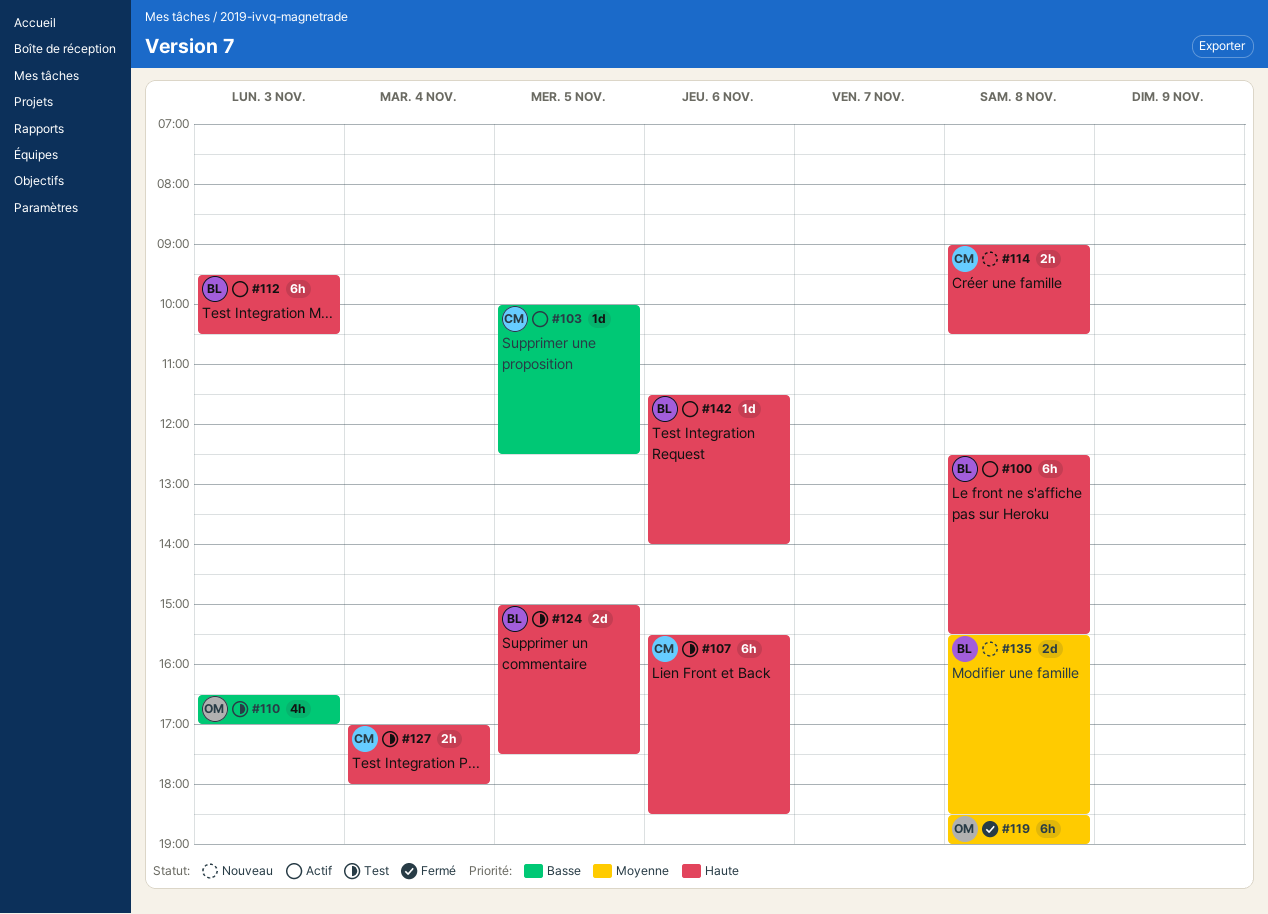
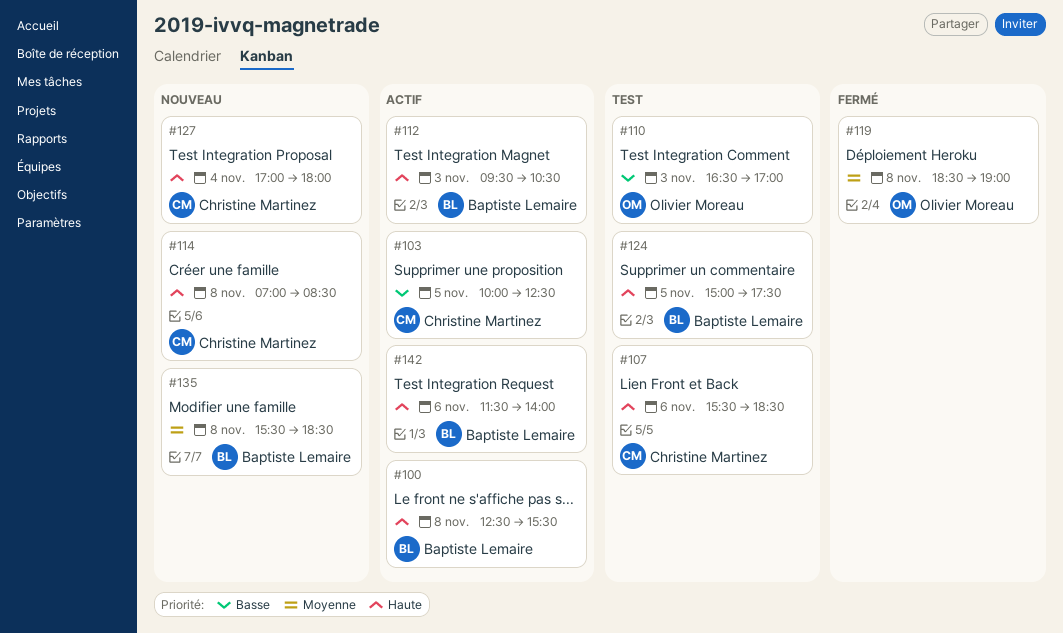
#114, begins: 09:00 -> 07:00
#114, ends: 10:30 -> 08:30
#127, status: Test -> Nouveau

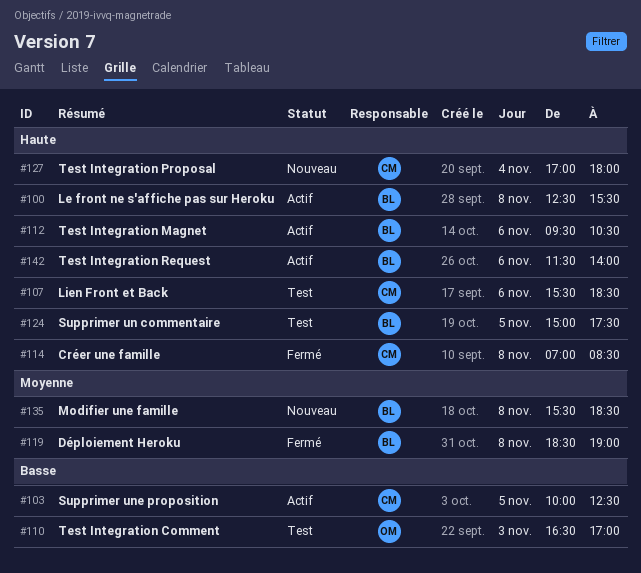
#112, day: Nov 3 -> Nov 6
#114, status: Nouveau -> Fermé
#119, owner: Olivier Moreau -> Baptiste Lemaire

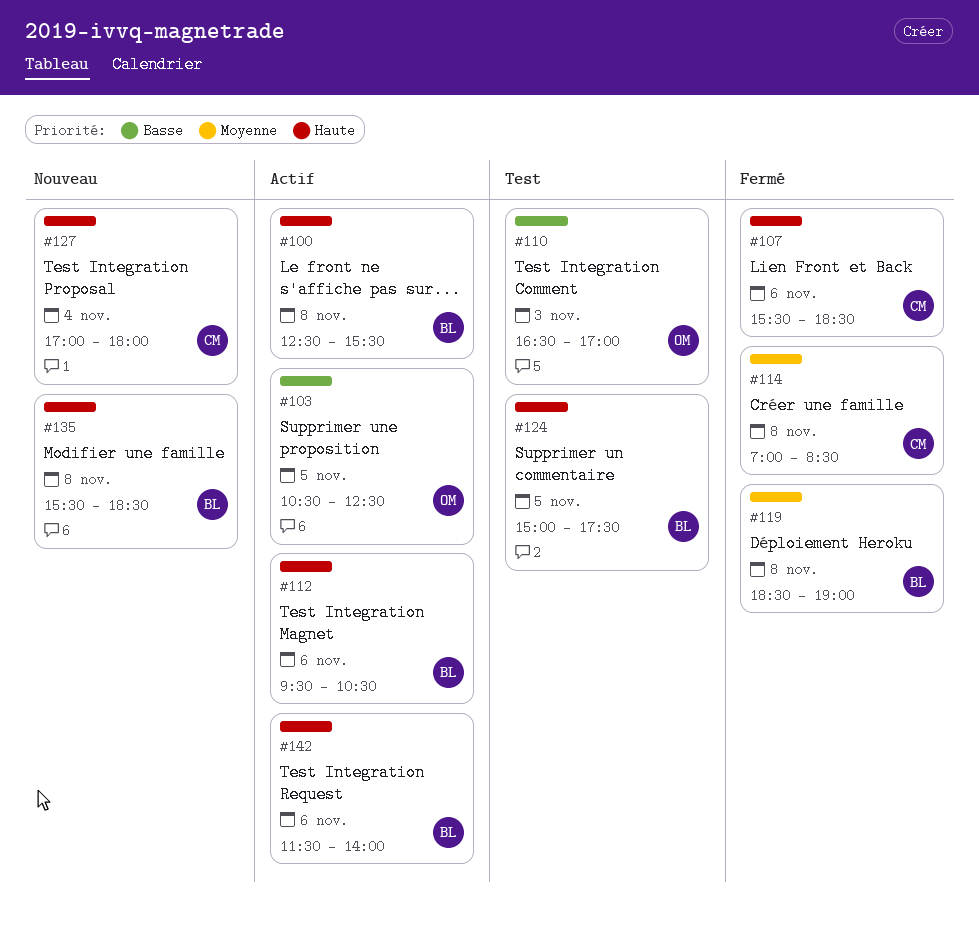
#103, owner: CM -> OM
#103, begins: 10:00 -> 10:30
#107, status: Test -> Fermé
#114, priority: Haute -> Moyenne
#135, priority: Moyenne -> Haute

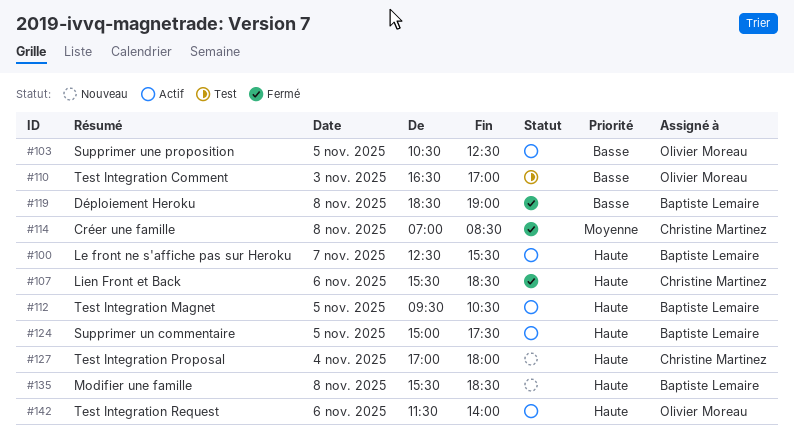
#100, day: Nov 8 -> Nov 7
#112, day: Nov 6 -> Nov 5
#119, priority: Moyenne -> Basse
#124, status: Test -> Actif
#142, owner: Baptiste Lemaire -> Olivier Moreau

